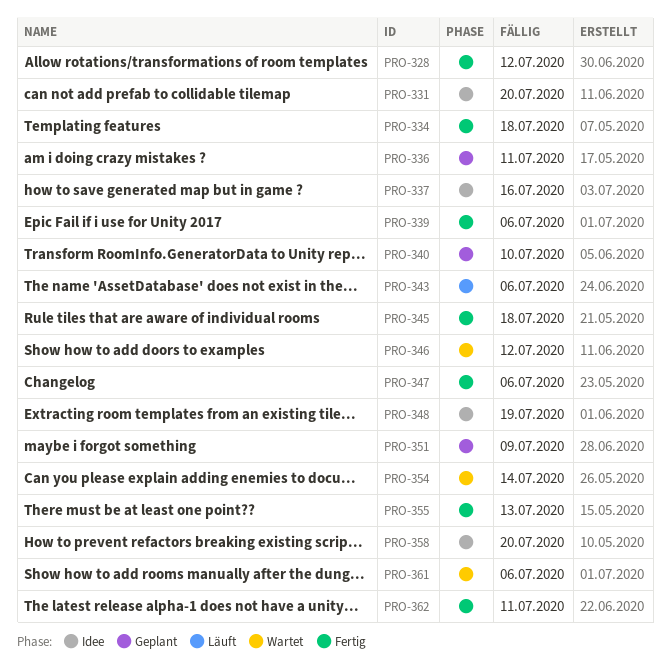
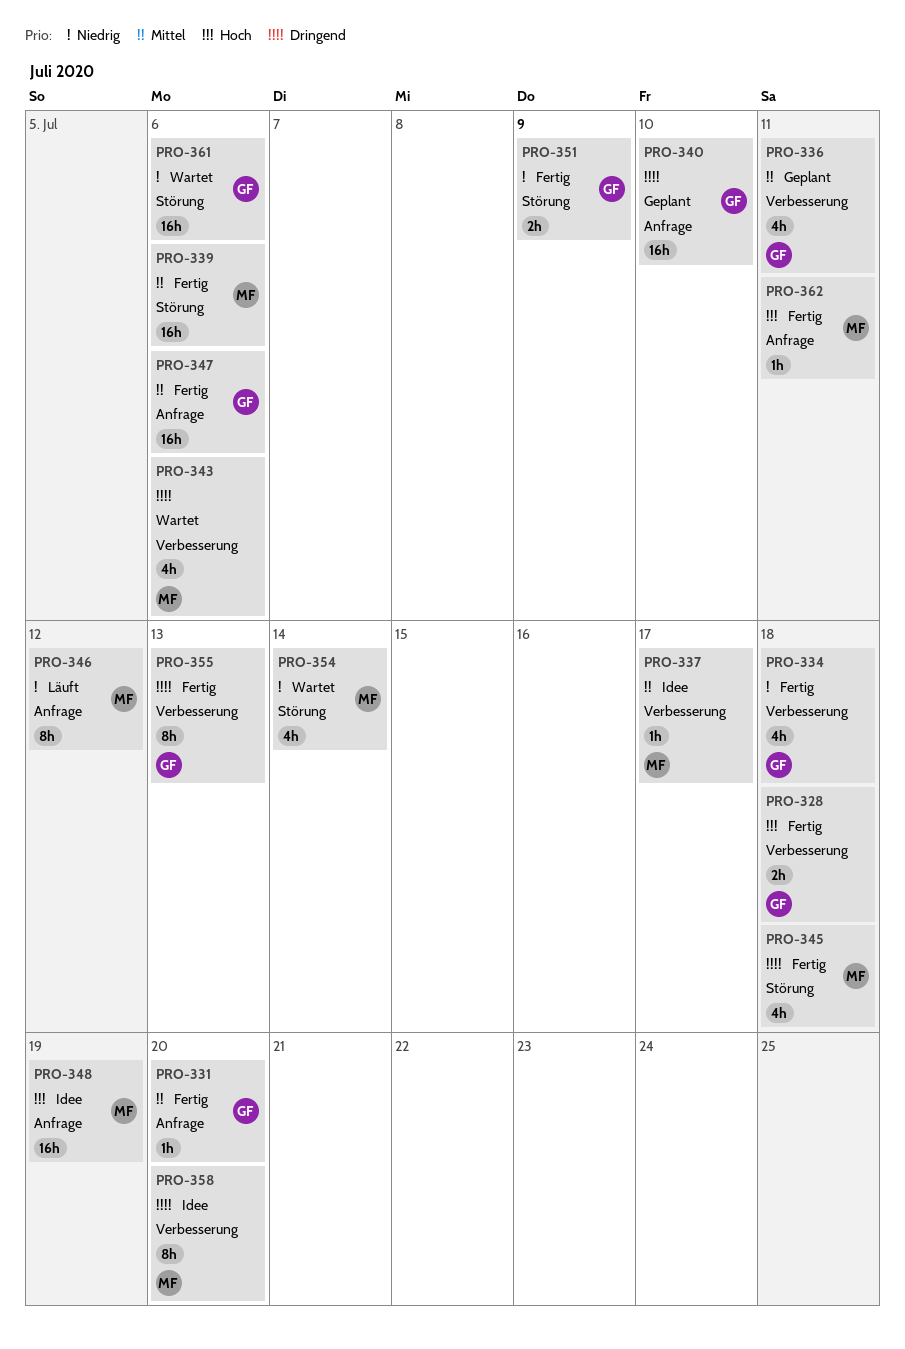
PRO-328, due: Jul 12 -> Jul 18
PRO-331, status: Idee -> Fertig
PRO-337, due: Jul 16 -> Jul 17
PRO-343, status: Läuft -> Wartet
PRO-346, status: Wartet -> Läuft
PRO-351, status: Geplant -> Fertig

